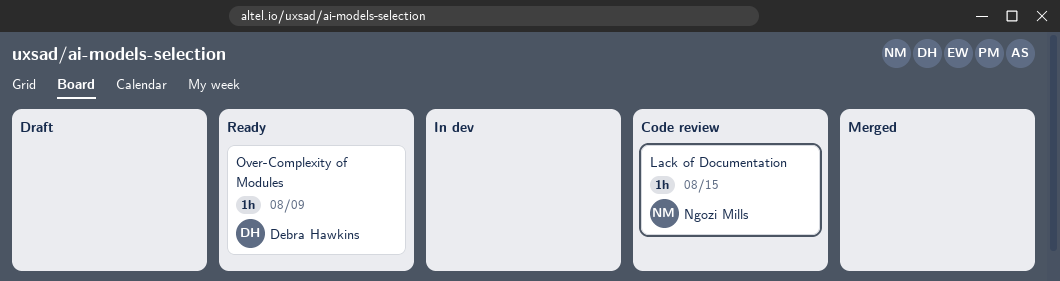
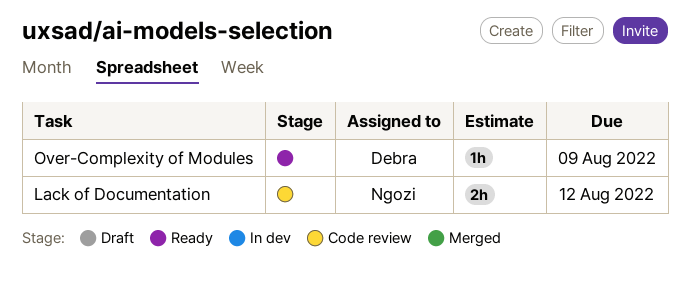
Lack of Documentation, estimate: 1h -> 2h
Lack of Documentation, due: Aug 15 -> Aug 12

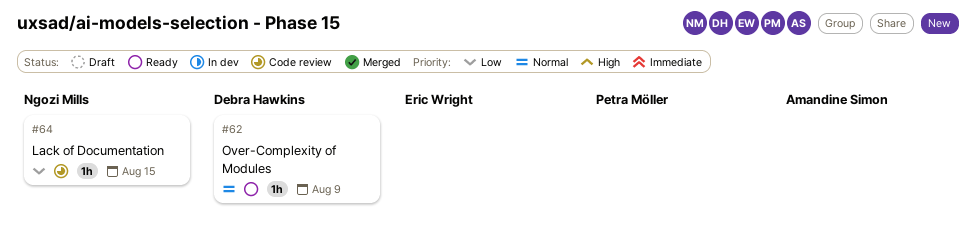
Lack of Documentation, estimate: 2h -> 1h
Lack of Documentation, due: Aug 12 -> Aug 15

